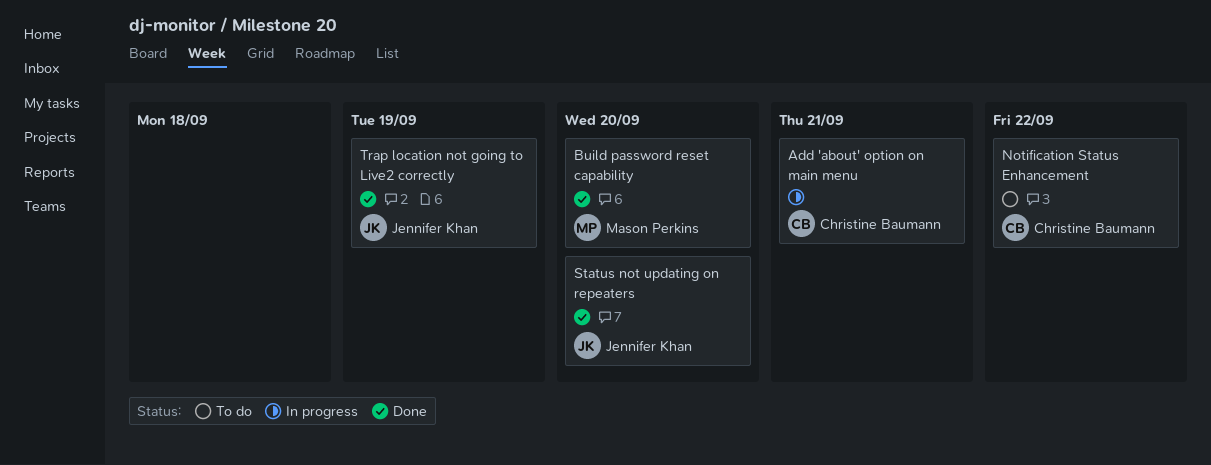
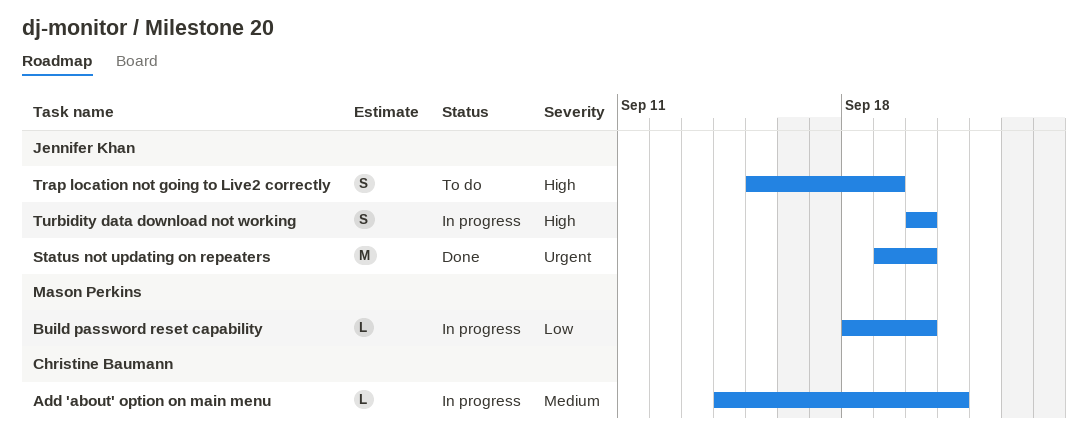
Build password reset capability, status: Done -> In progress
Notification Status Enhancement: present -> none
Trap location not going to Live2 correctly, status: Done -> To do
Turbidity data download not working: none -> present

